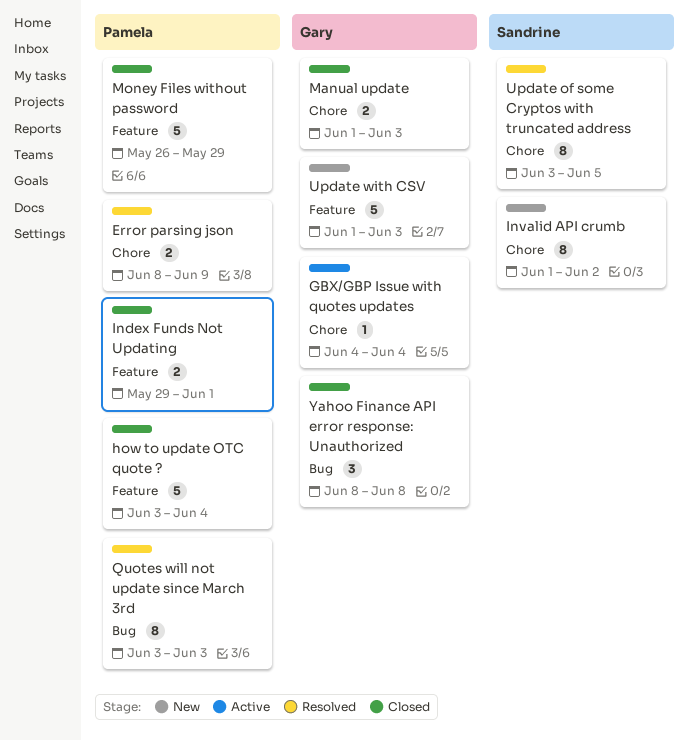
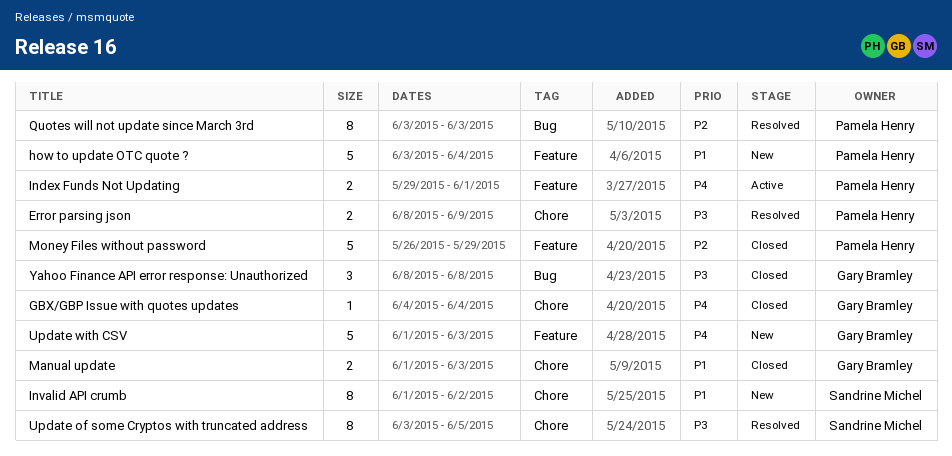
GBX/GBP Issue with quotes updates, status: Active -> Closed
how to update OTC quote ?, status: Closed -> New
Index Funds Not Updating, status: Closed -> Active

